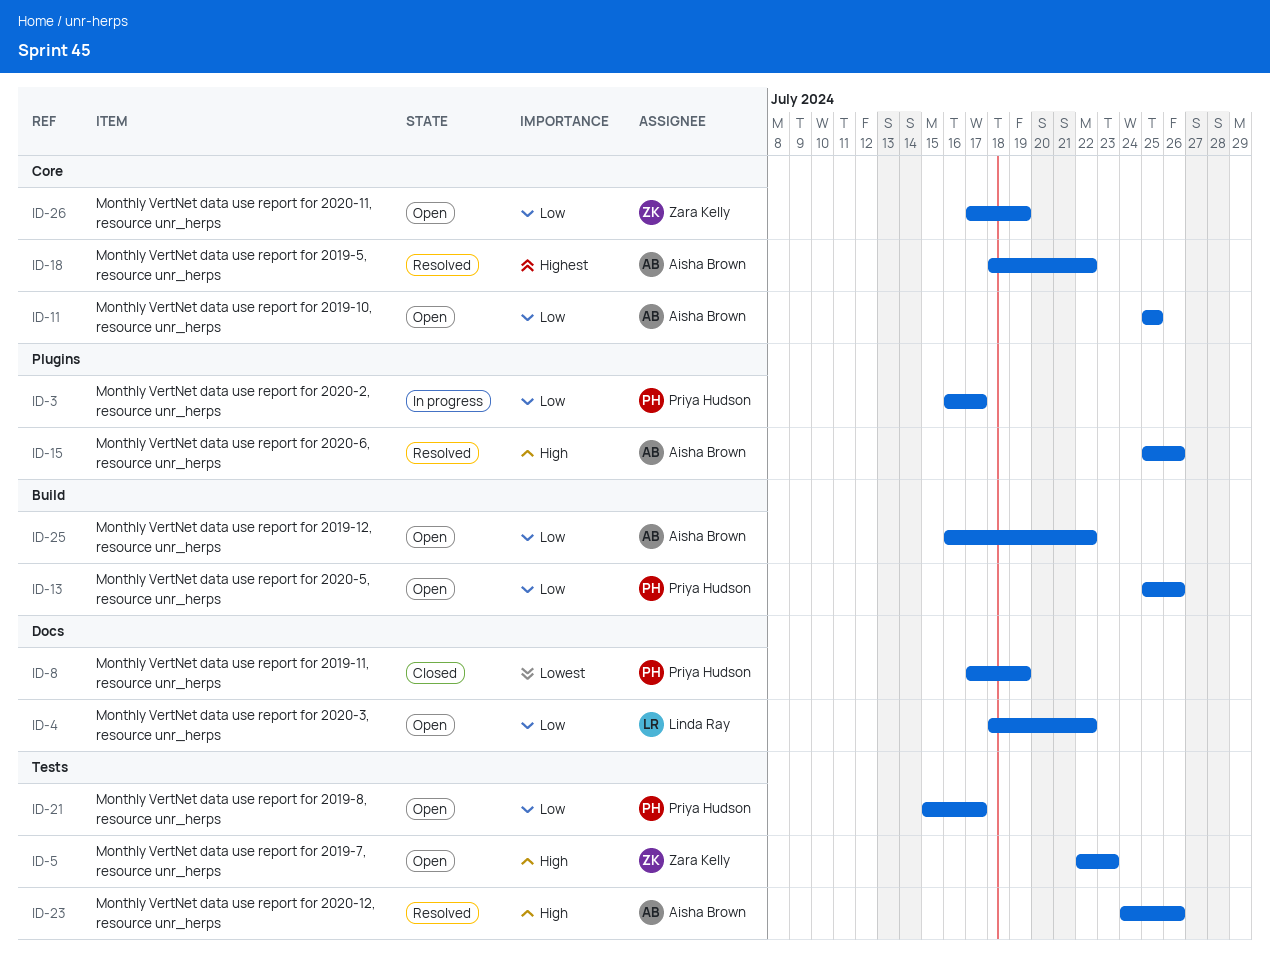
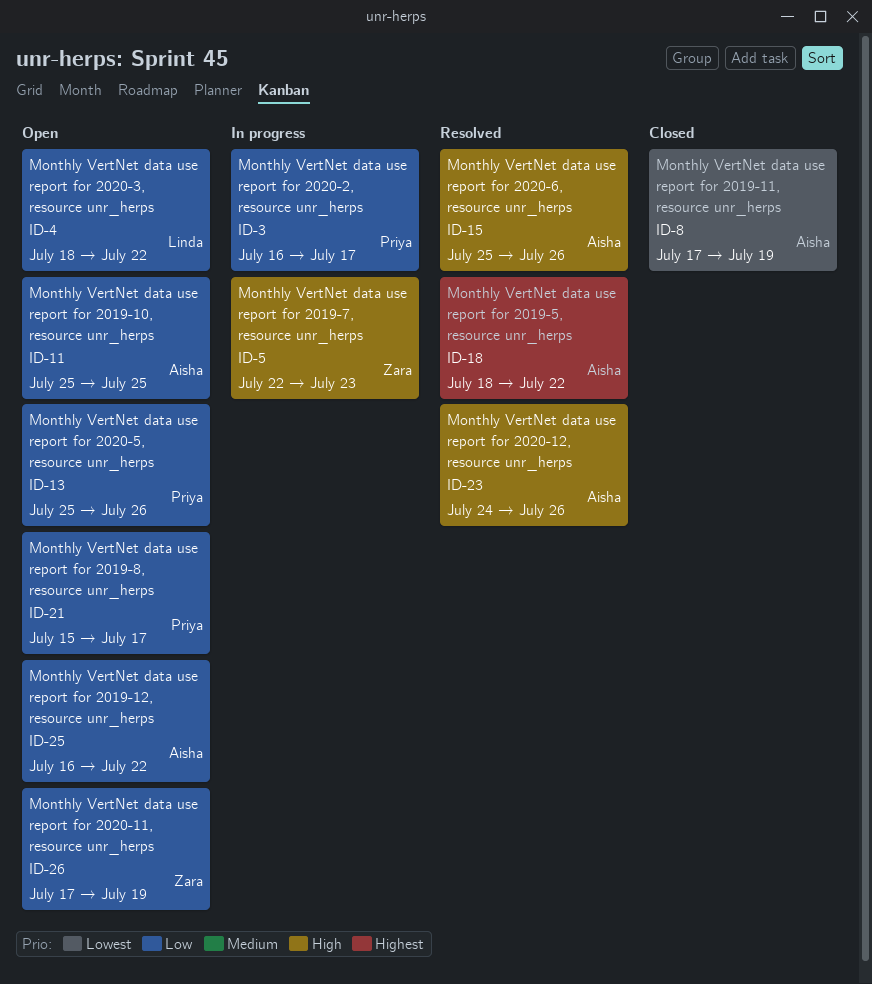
ID-5, status: Open -> In progress
ID-8, owner: Priya Hudson -> Aisha Brown

